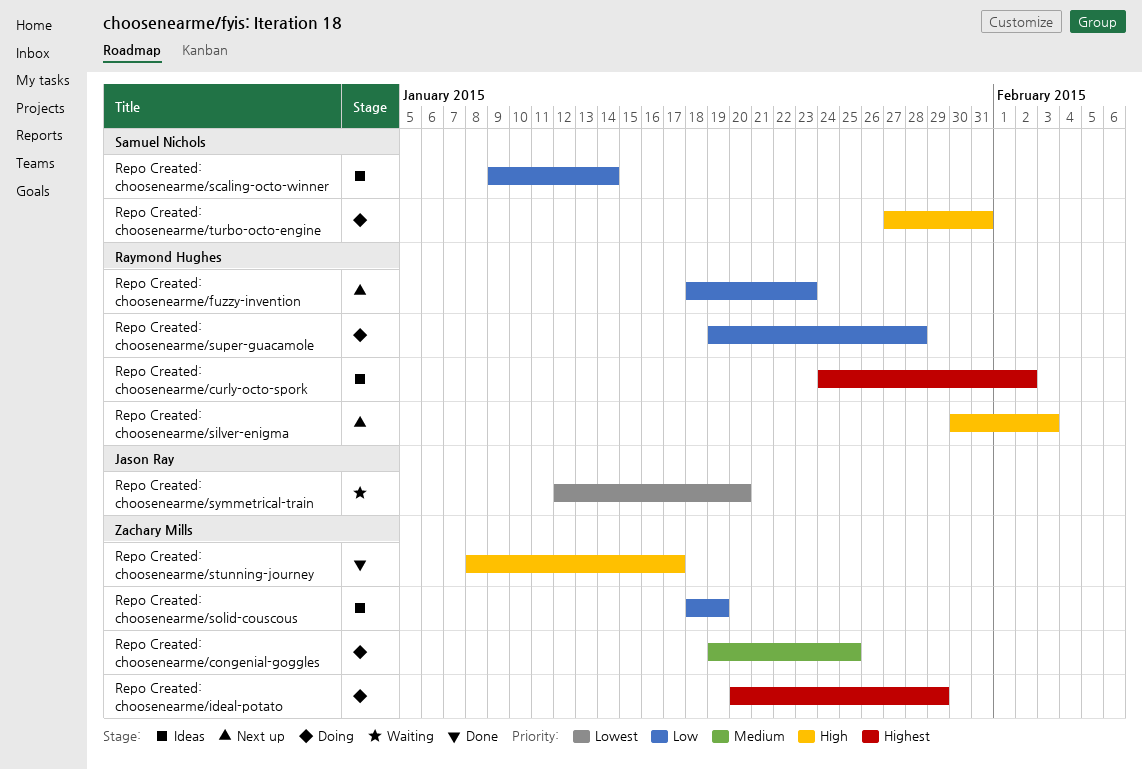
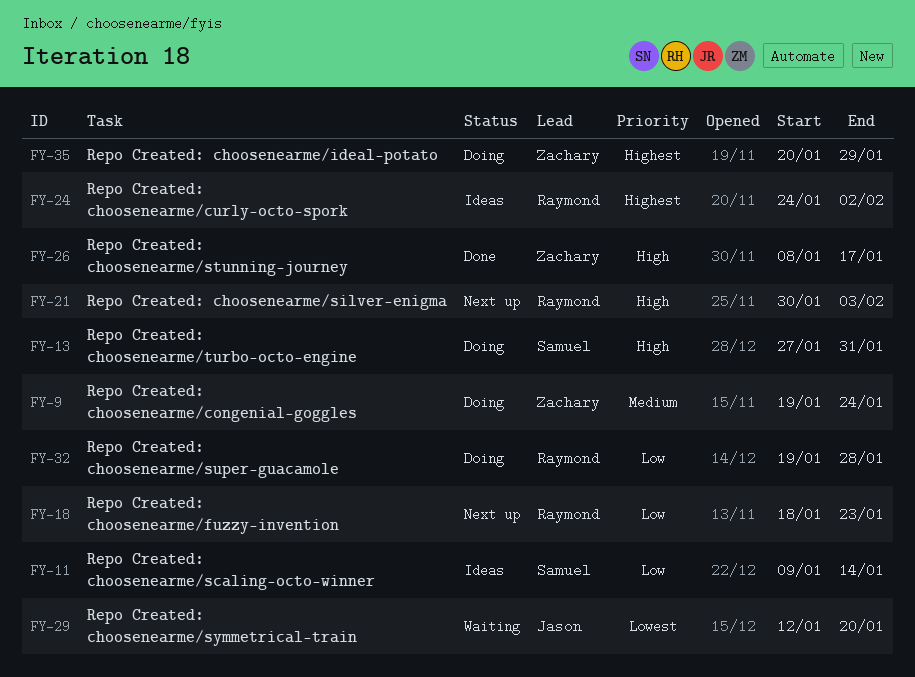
Repo Created: choosenearme/congenial-goggles, due: Jan 25 -> Jan 24
Repo Created: choosenearme/solid-couscous: present -> none

